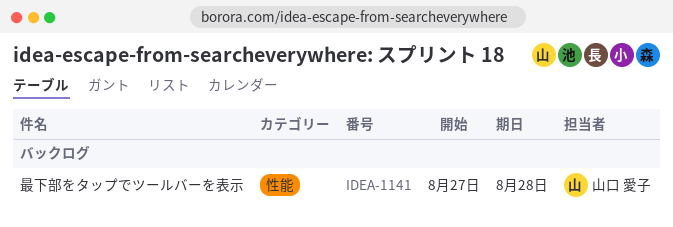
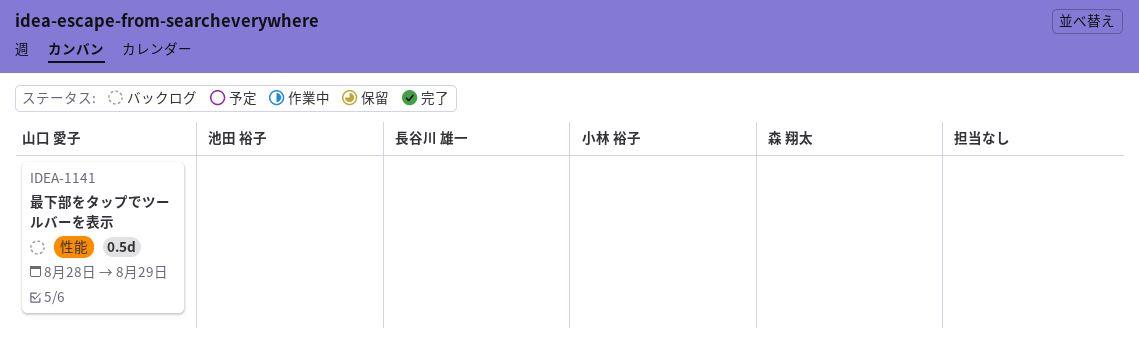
IDEA-1141, start: Aug 27 -> Aug 28
IDEA-1141, due: Aug 28 -> Aug 29

